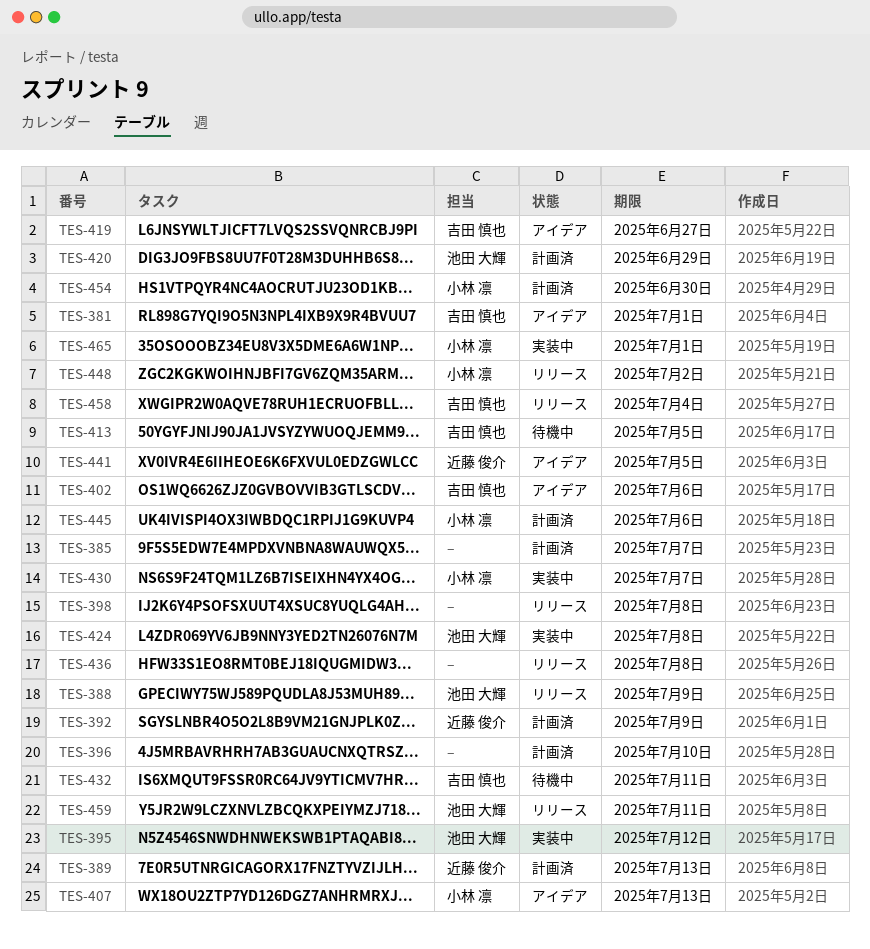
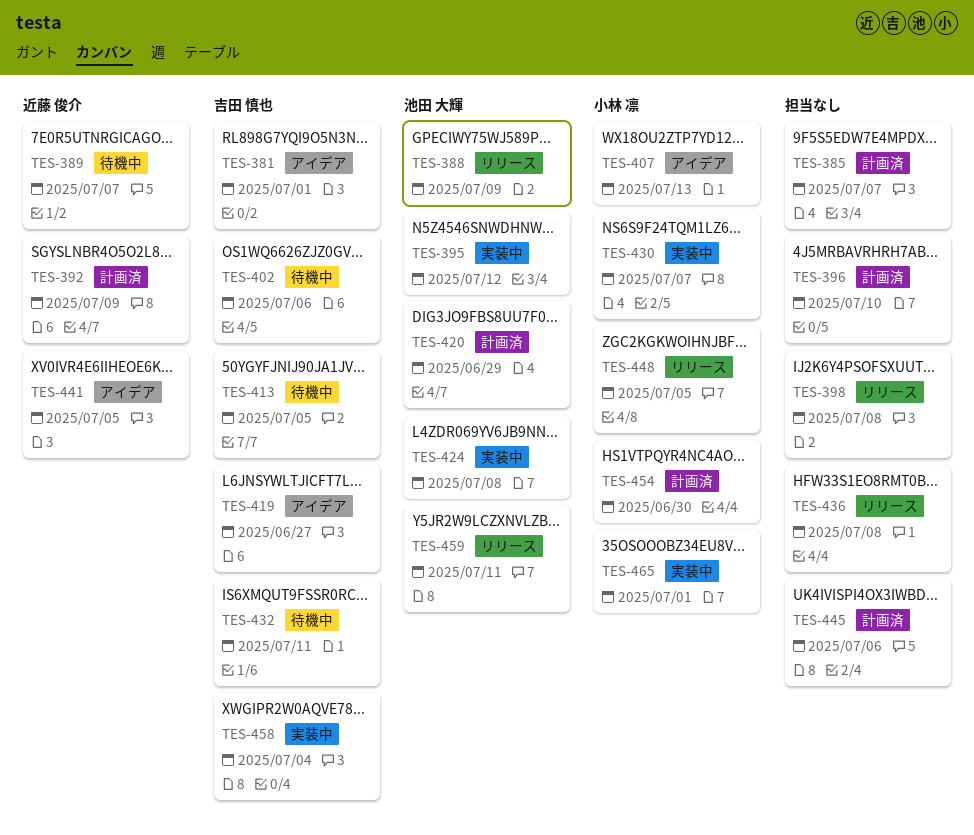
TES-389, status: 計画済 -> 待機中
TES-389, due: Jul 13 -> Jul 7
TES-402, status: アイデア -> 待機中
TES-445, owner: 小林 凛 -> none
TES-448, due: Jul 2 -> Jul 5
TES-458, status: リリース -> 実装中

